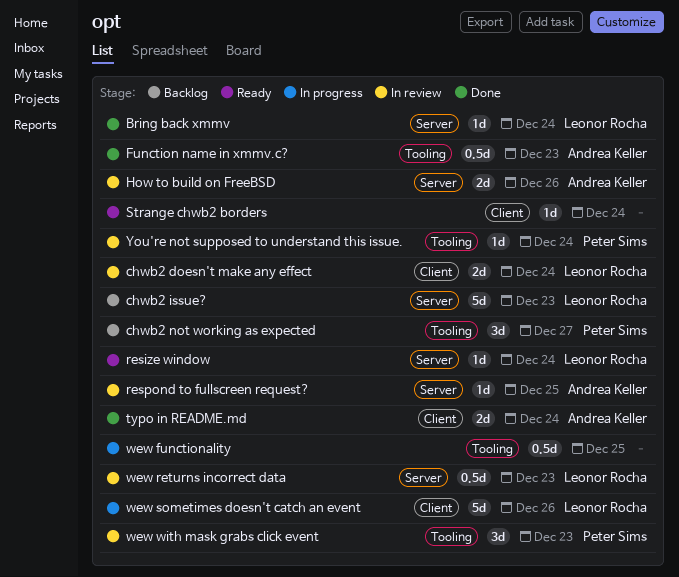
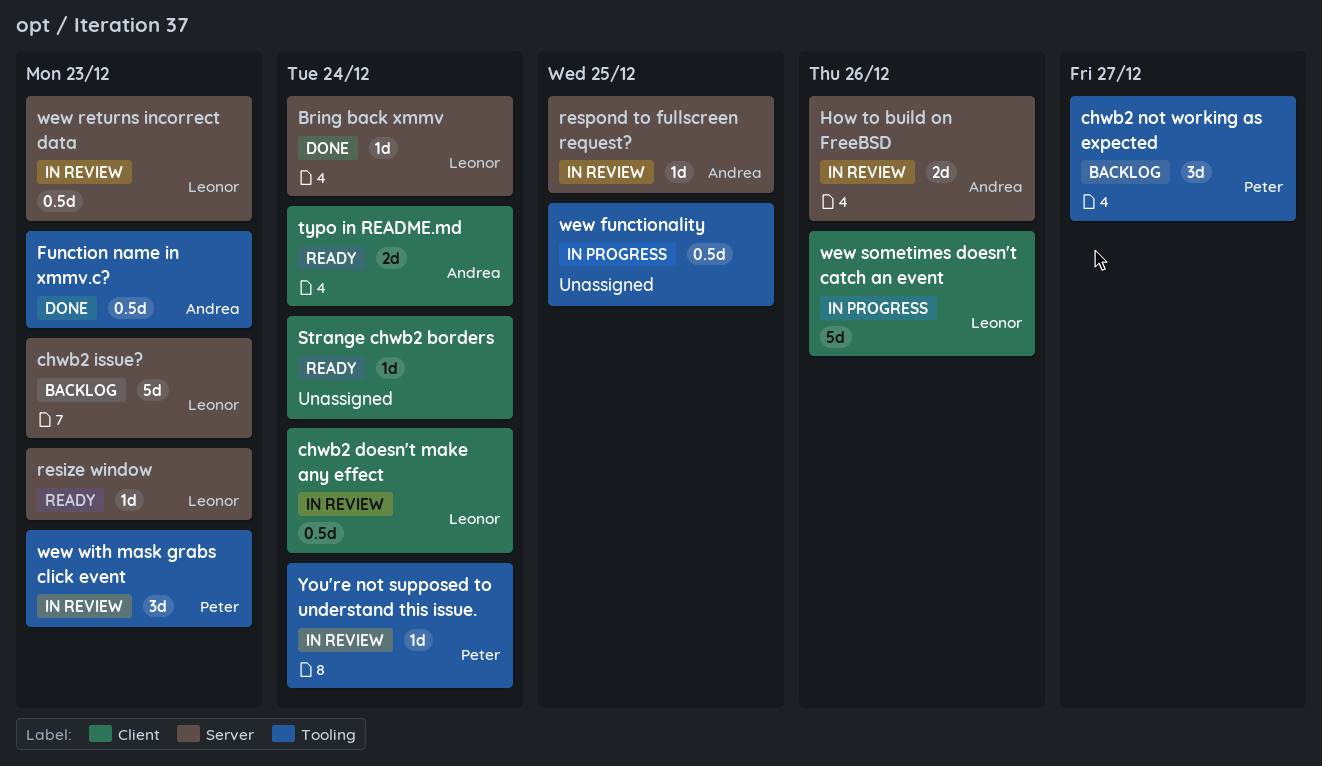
chwb2 doesn't make any effect, estimate: 2d -> 0.5d
resize window, due: Dec 24 -> Dec 23
typo in README.md, status: Done -> Ready

